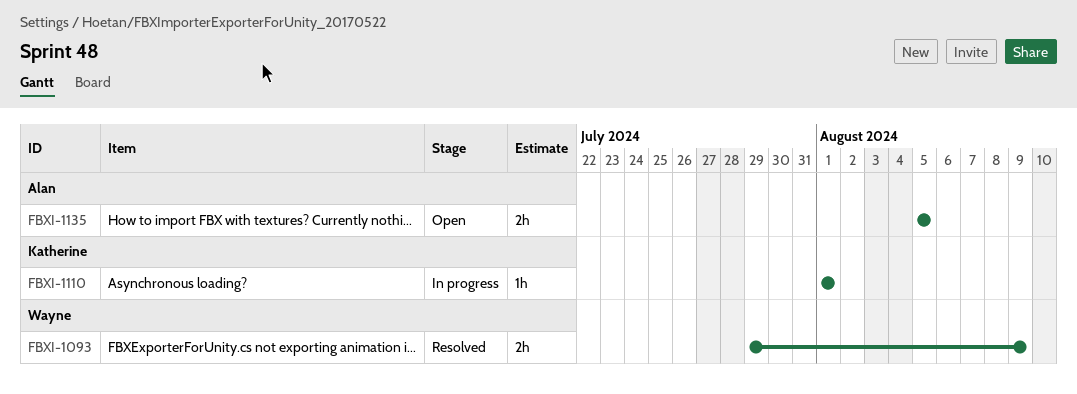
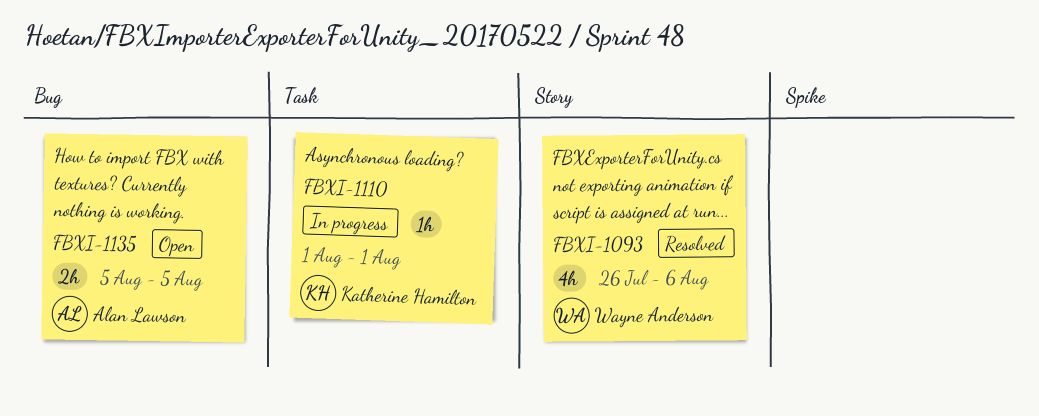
FBXI-1093, estimate: 2h -> 4h
FBXI-1093, start: Jul 29 -> Jul 26
FBXI-1093, due: Aug 9 -> Aug 6

